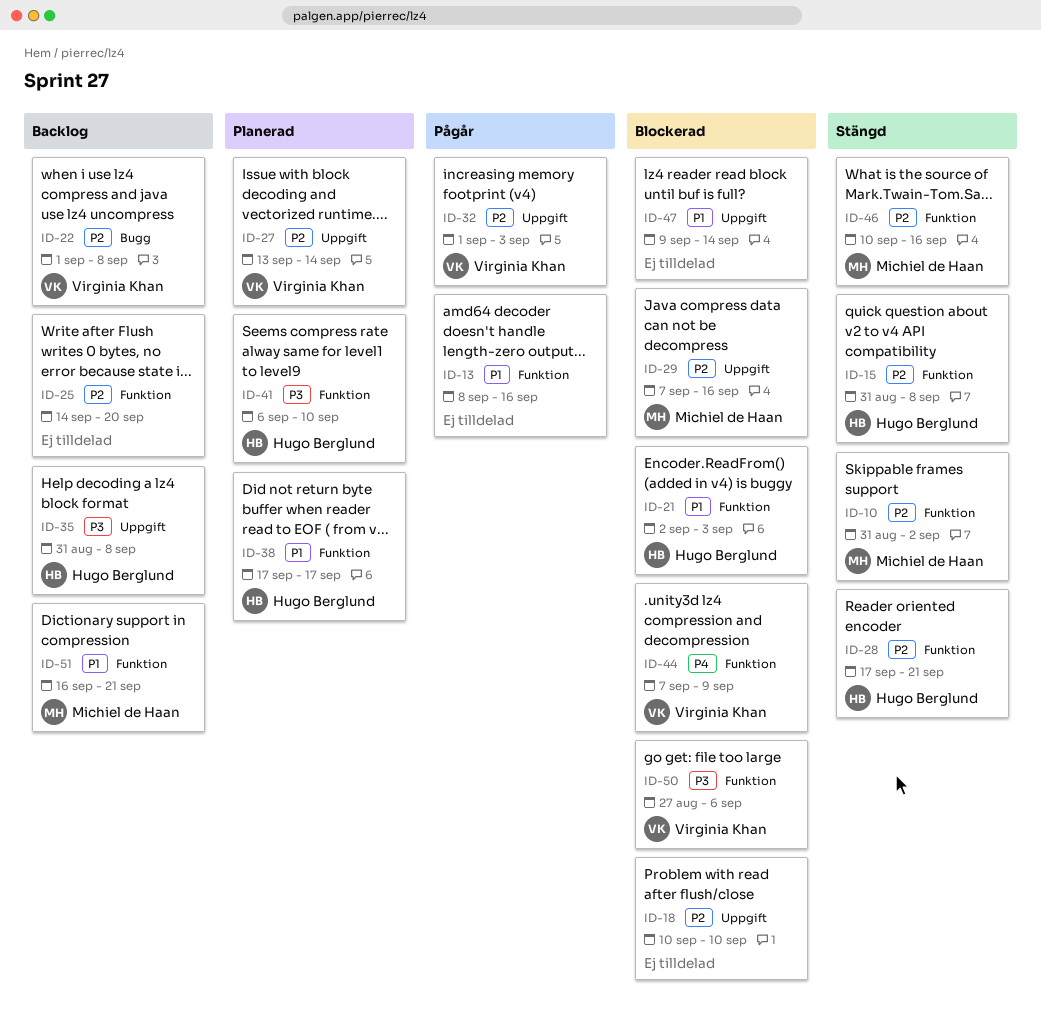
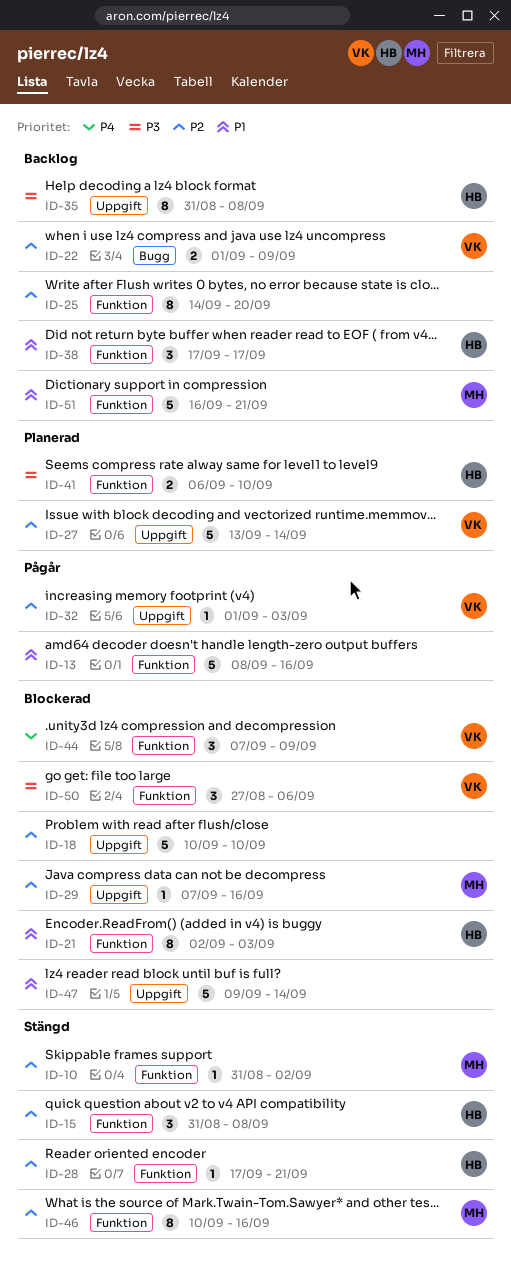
ID-22, due: Sep 8 -> Sep 9
ID-38, status: Planerad -> Backlog

